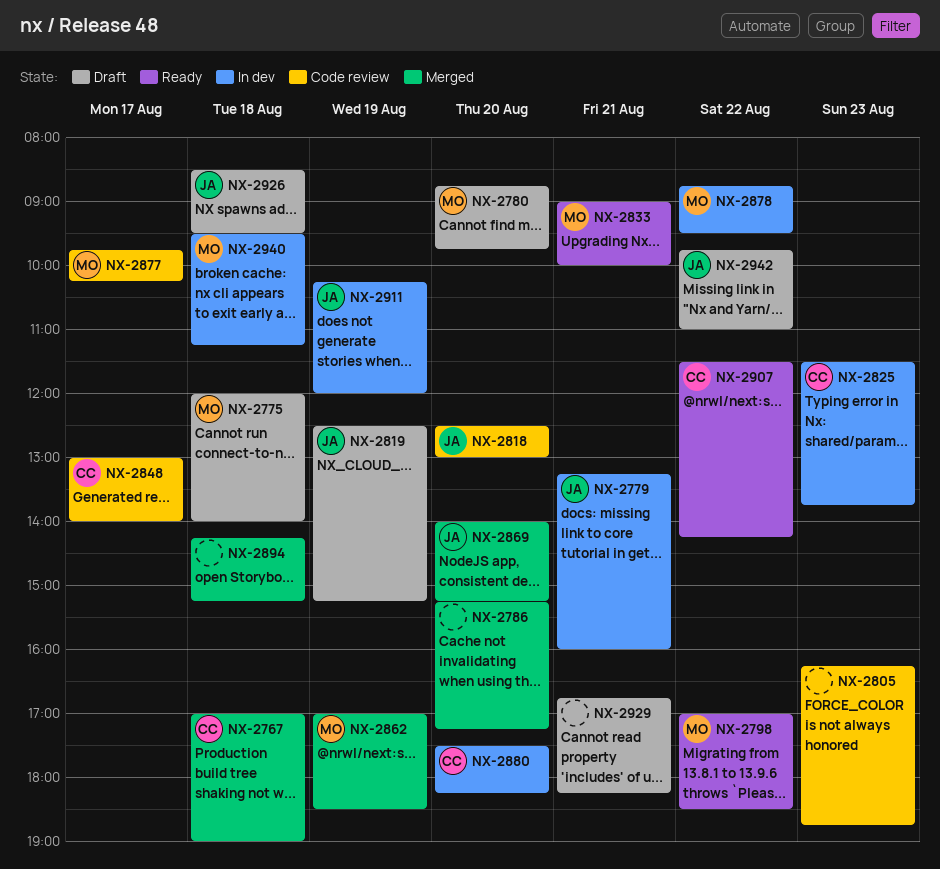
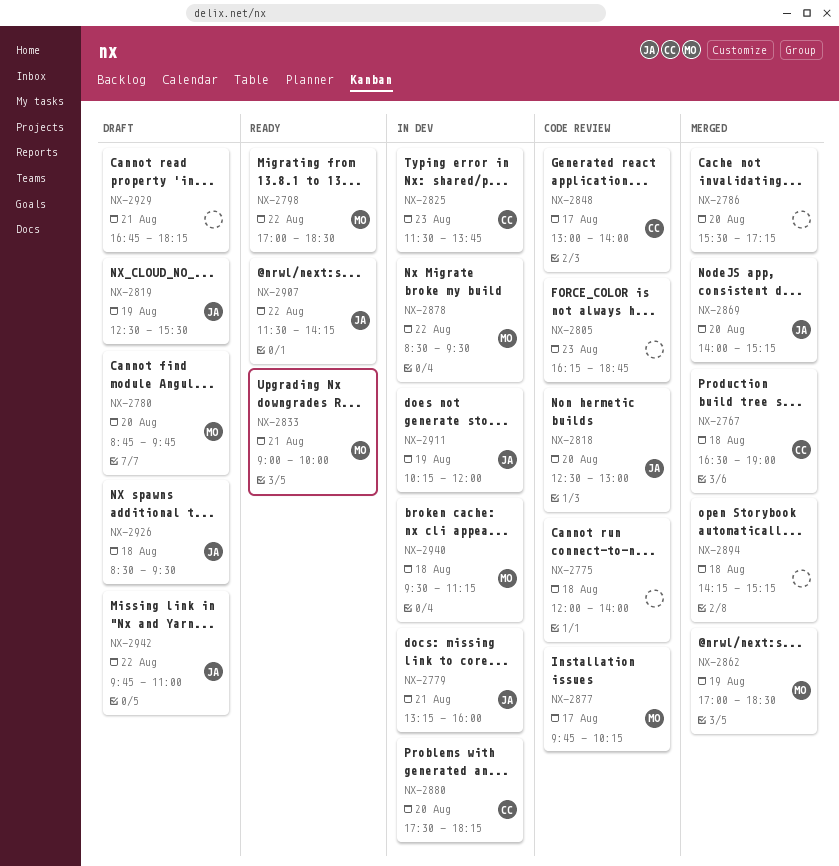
NX-2767, begins: 17:00 -> 16:30
NX-2775, status: Draft -> Code review
NX-2775, owner: MO -> none
NX-2786, begins: 15:15 -> 15:30
NX-2819, ends: 15:15 -> 15:30
NX-2878, begins: 08:45 -> 08:30
NX-2907, owner: CC -> JA

